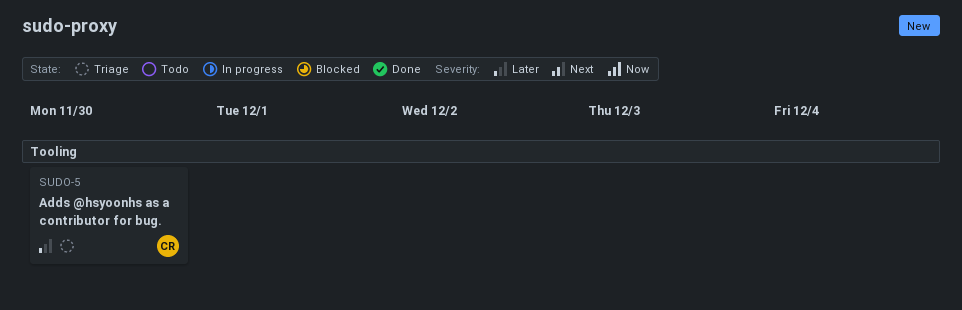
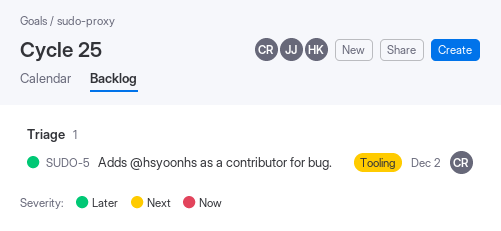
SUDO-5, due: Nov 30 -> Dec 2

